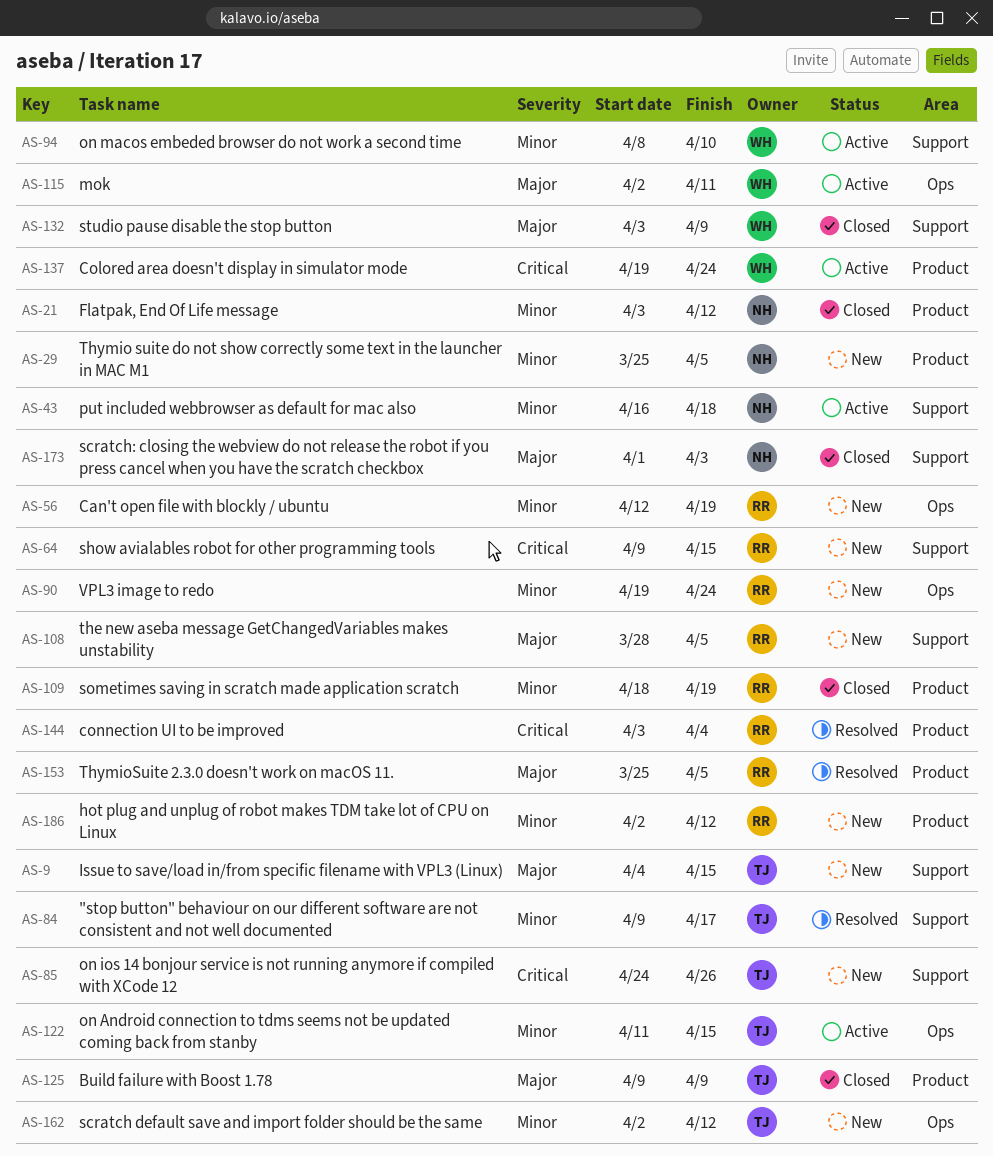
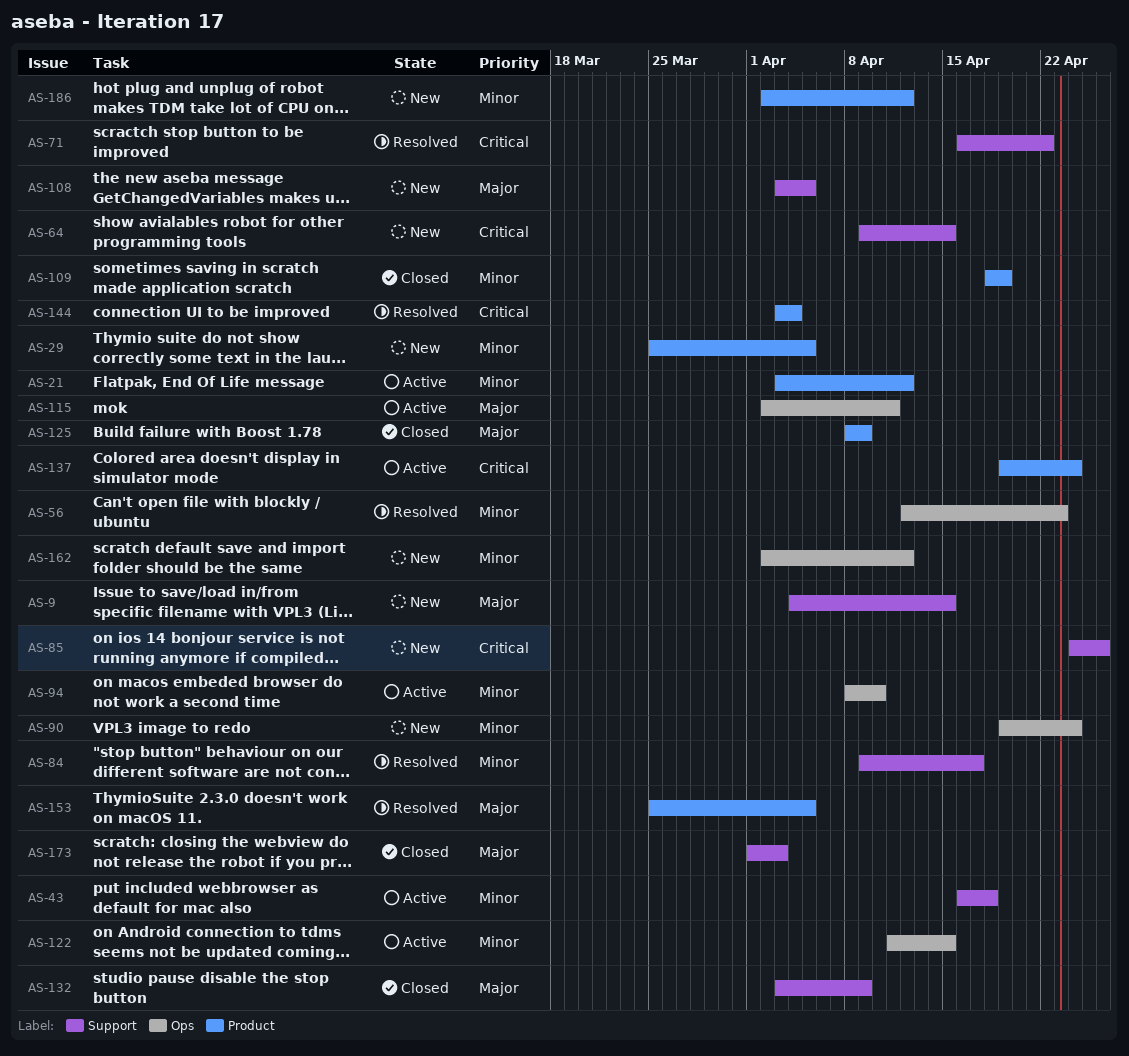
AS-21, status: Closed -> Active
AS-56, status: New -> Resolved
AS-56, due: Apr 19 -> Apr 23
AS-71: none -> present
AS-94, label: Support -> Ops
AS-108, start: Mar 28 -> Apr 3
AS-125, start: Apr 9 -> Apr 8

